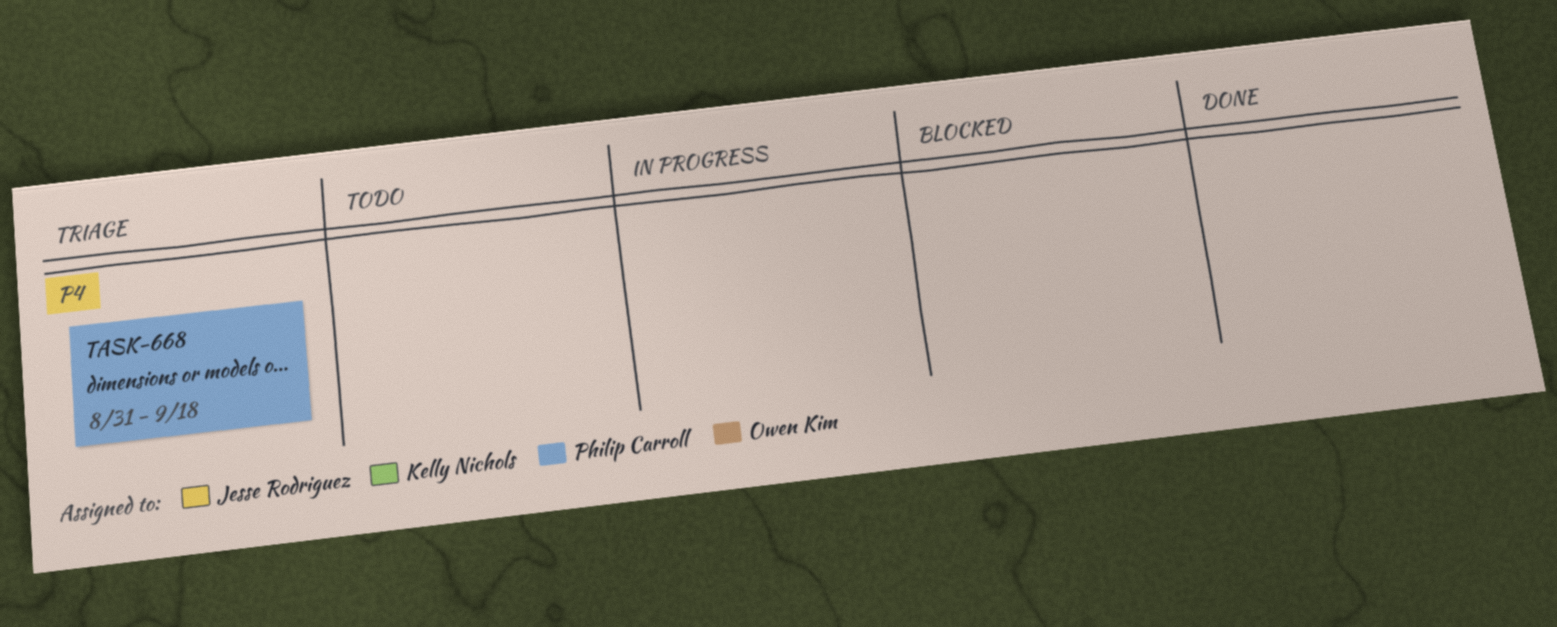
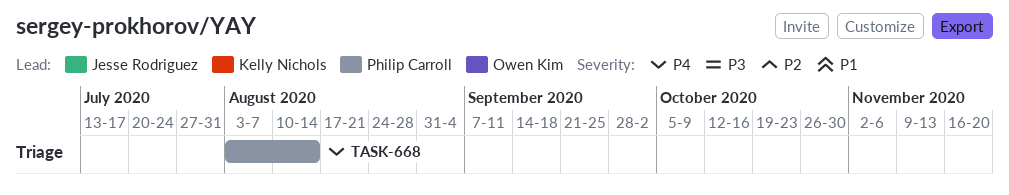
TASK-668, start: Aug 31 -> Aug 3
TASK-668, due: Sep 18 -> Aug 14

